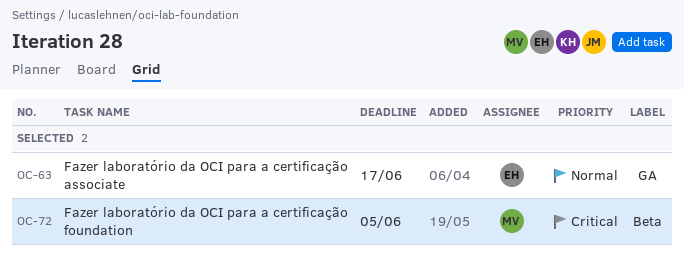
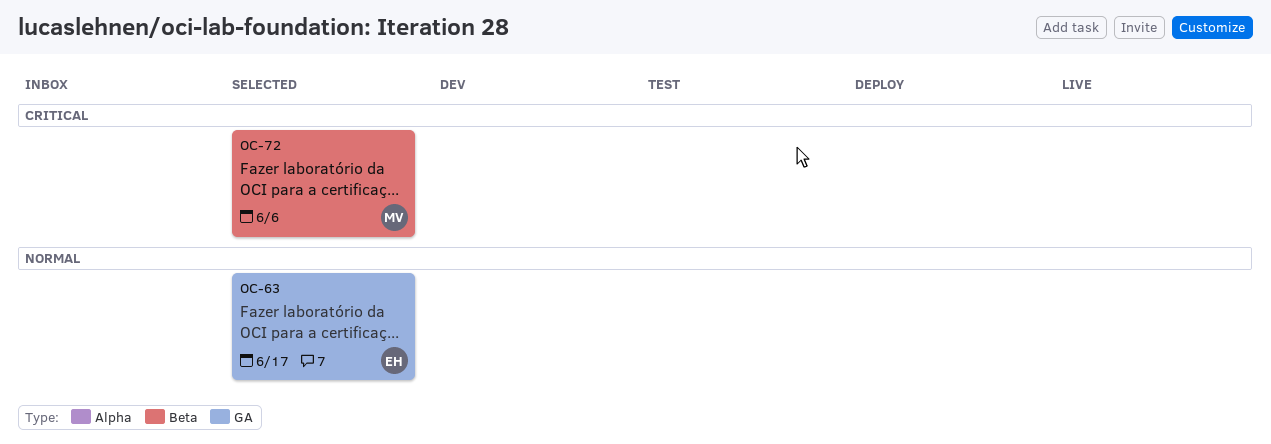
OC-72, due: Jun 5 -> Jun 6

